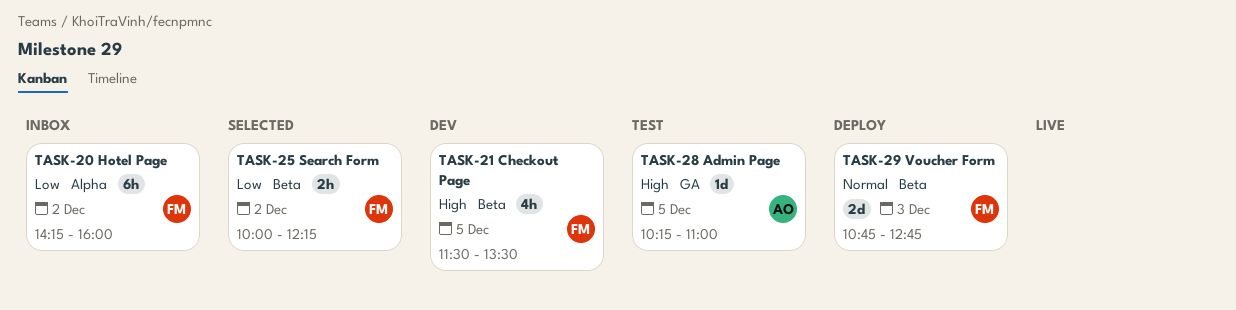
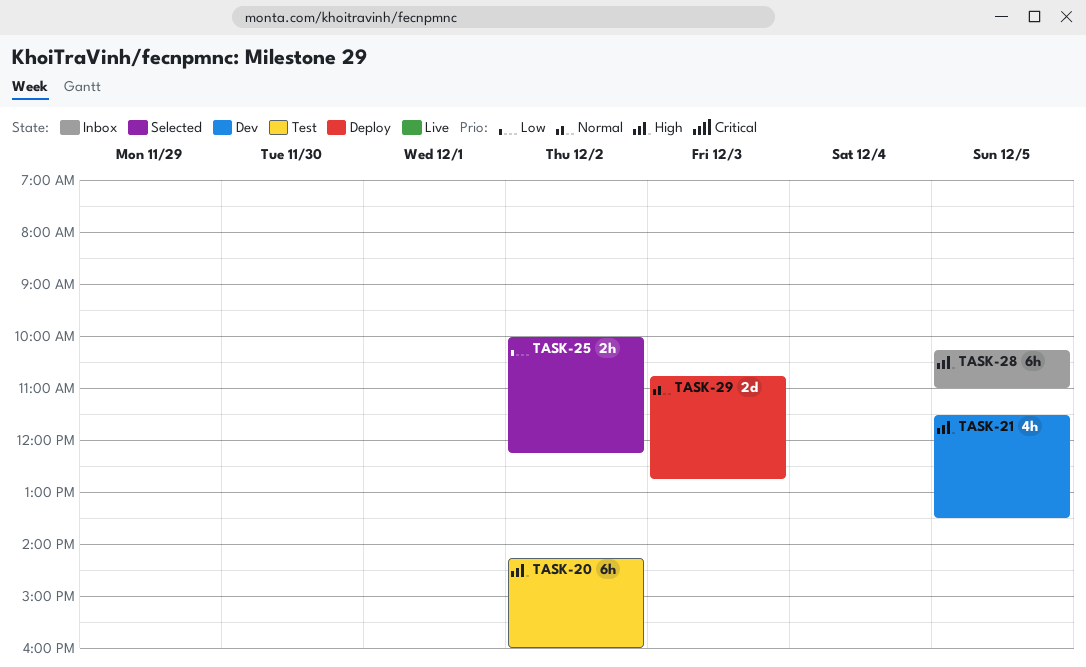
TASK-20, status: Inbox -> Test
TASK-20, priority: Low -> High
TASK-28, status: Test -> Inbox
TASK-28, estimate: 1d -> 6h

